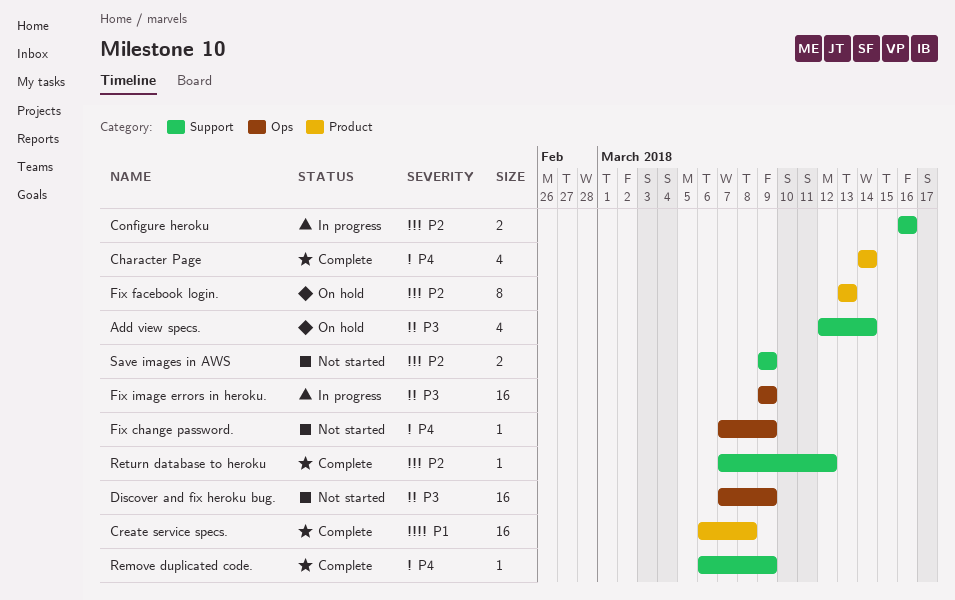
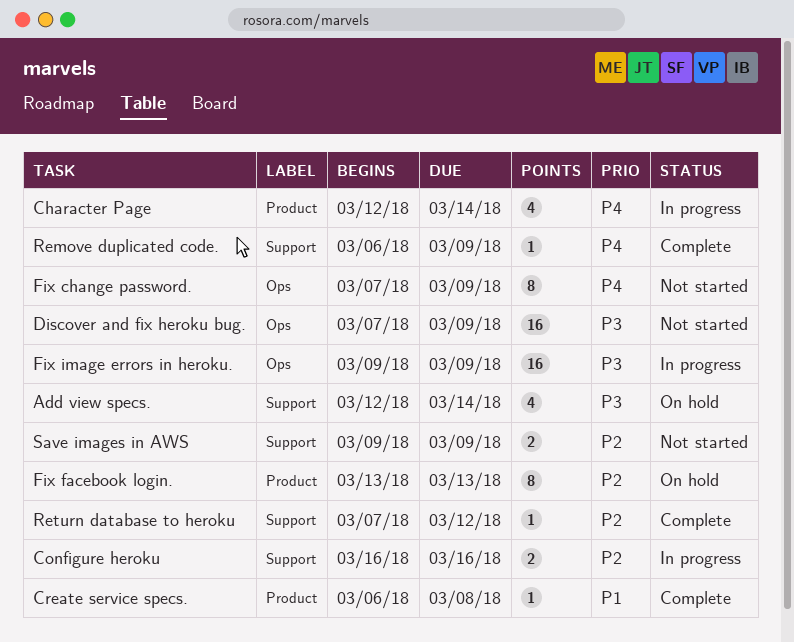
Character Page, status: Complete -> In progress
Character Page, start: Mar 14 -> Mar 12
Create service specs., estimate: 16 -> 1
Fix change password., estimate: 1 -> 8

